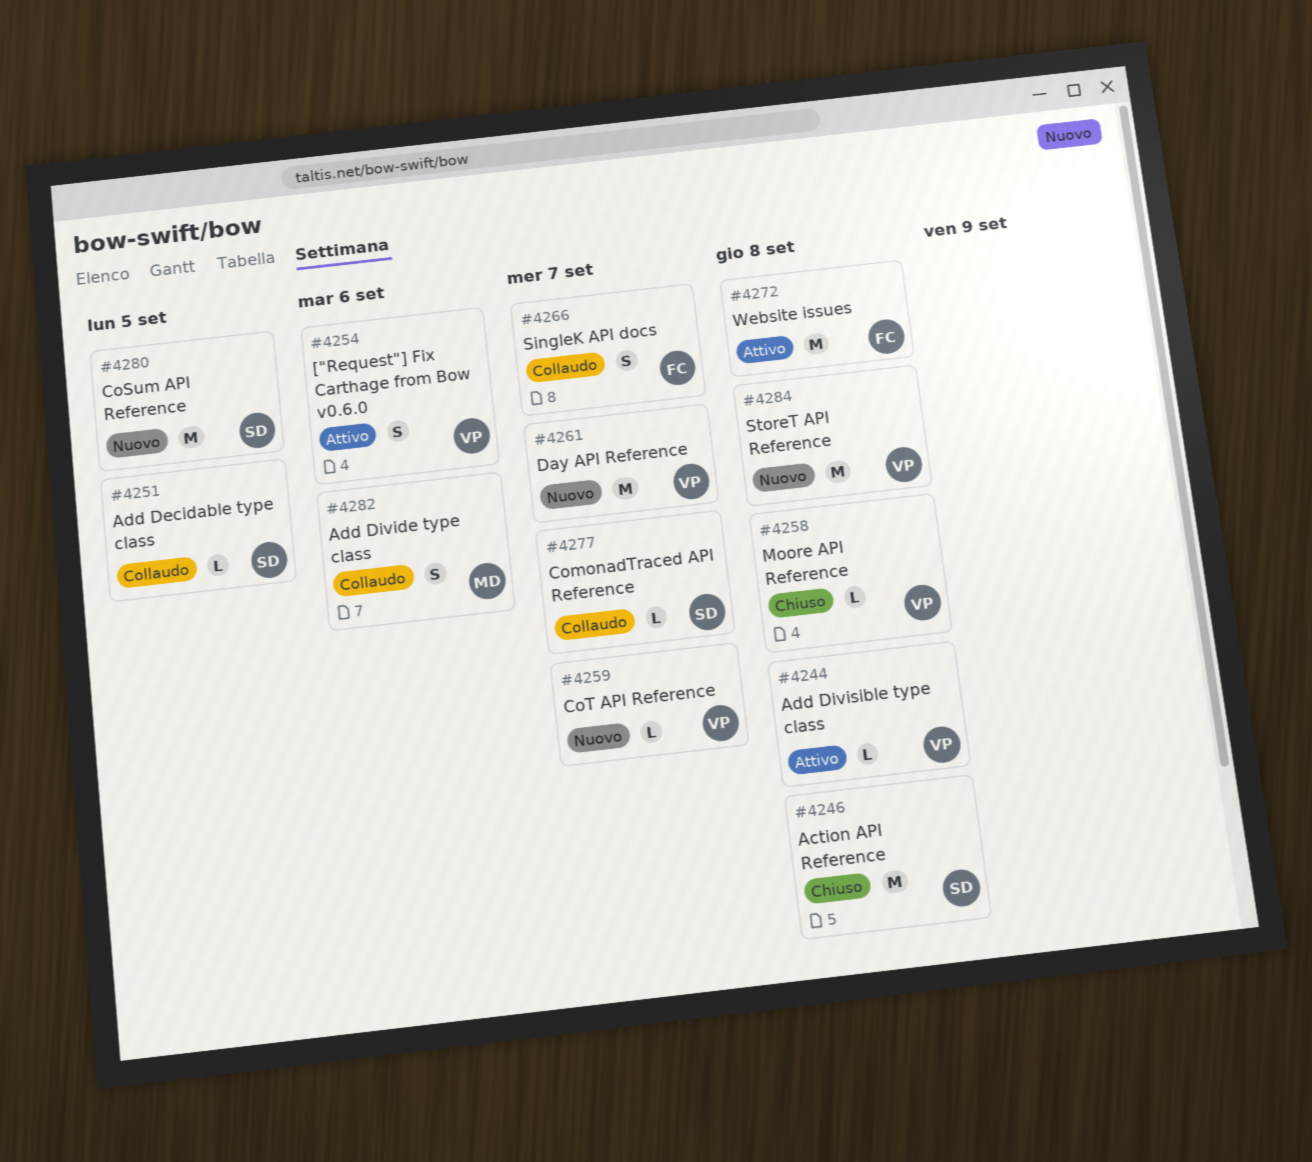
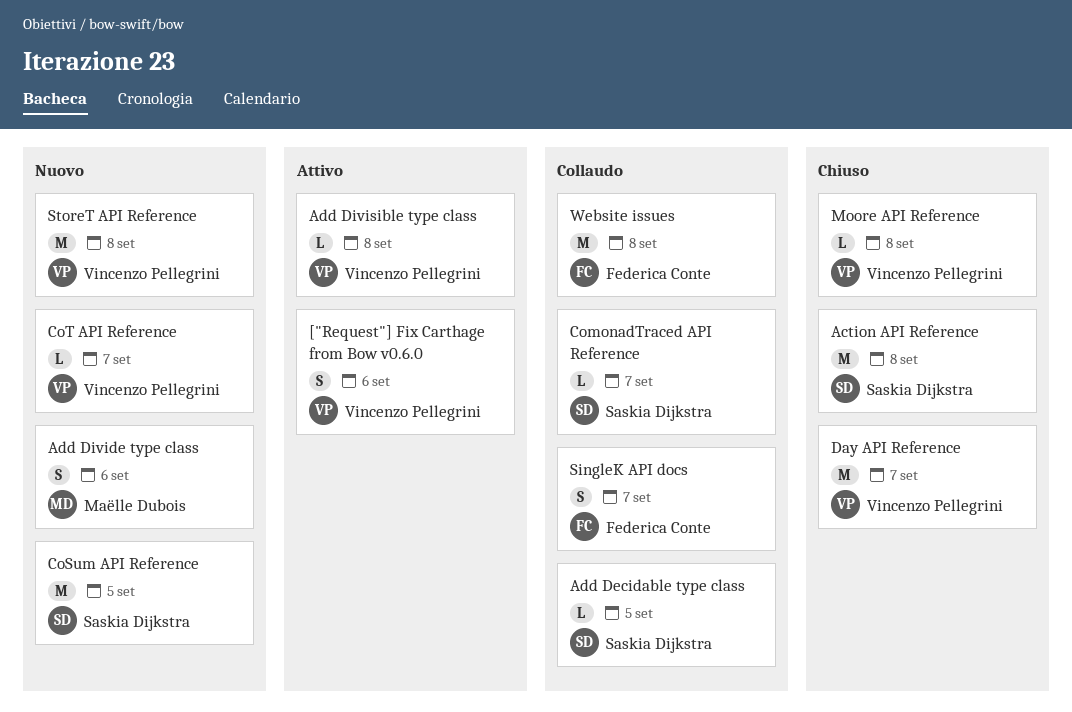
Add Divide type class, status: Collaudo -> Nuovo
Day API Reference, status: Nuovo -> Chiuso
Website issues, status: Attivo -> Collaudo

